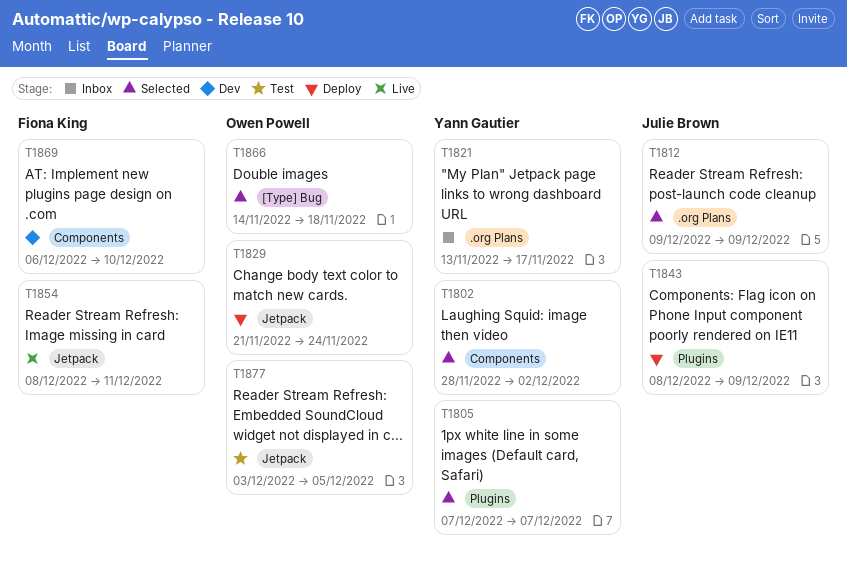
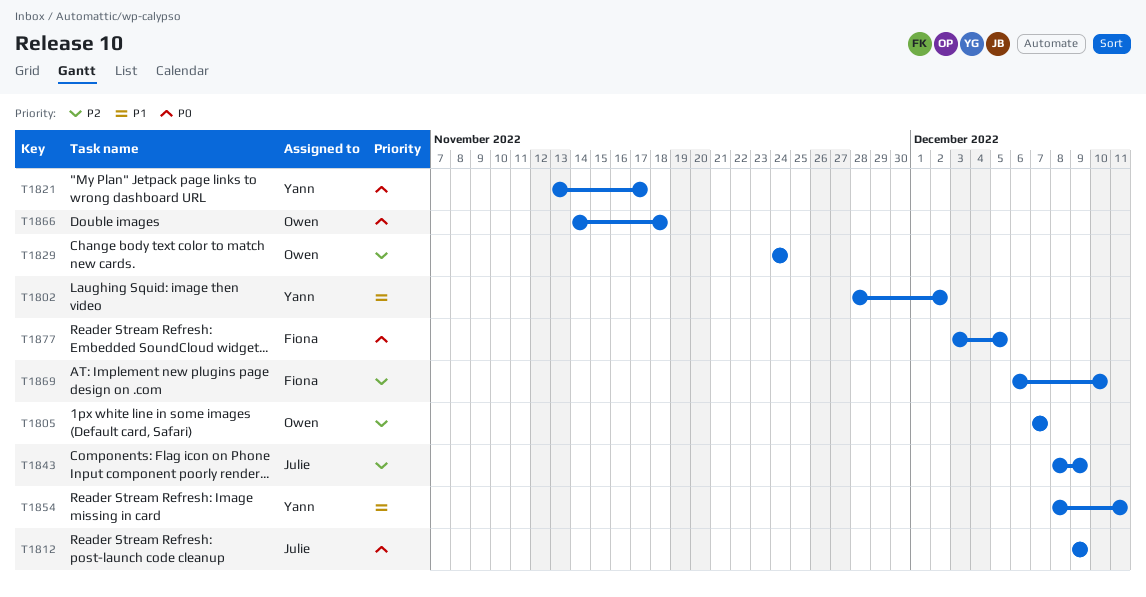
T1805, owner: Yann Gautier -> Owen Powell
T1829, start: Nov 21 -> Nov 24
T1854, owner: Fiona King -> Yann Gautier
T1877, owner: Owen Powell -> Fiona King

